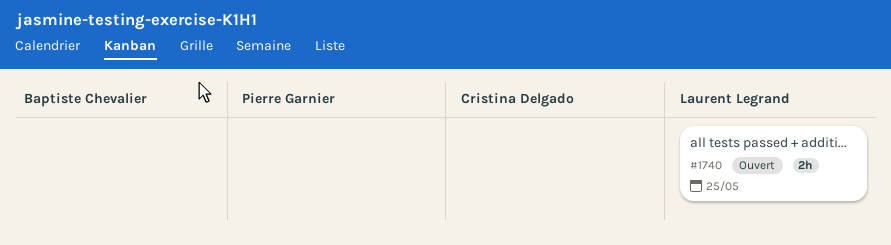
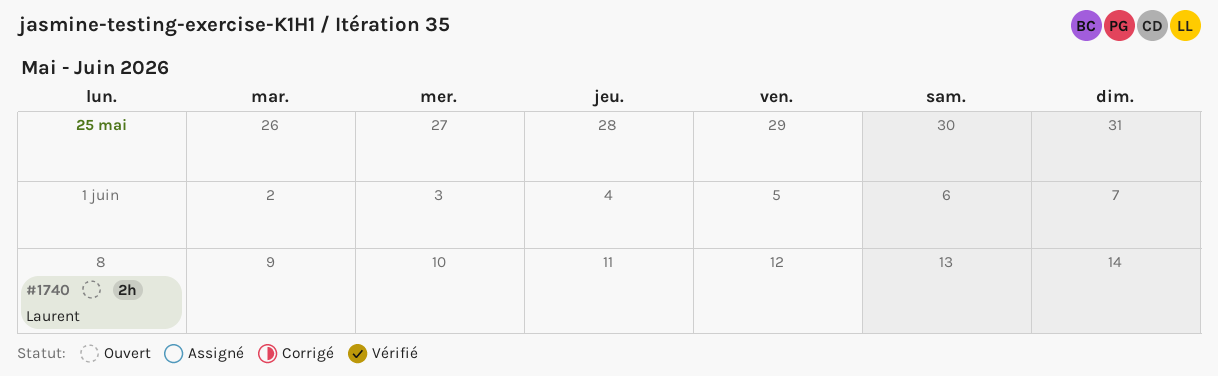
#1740, due: May 25 -> Jun 8

